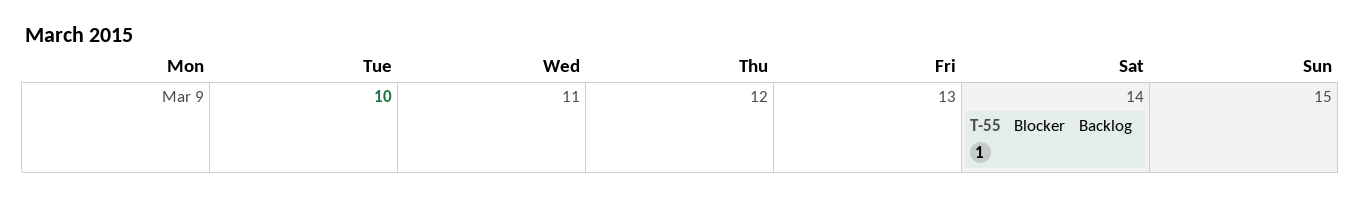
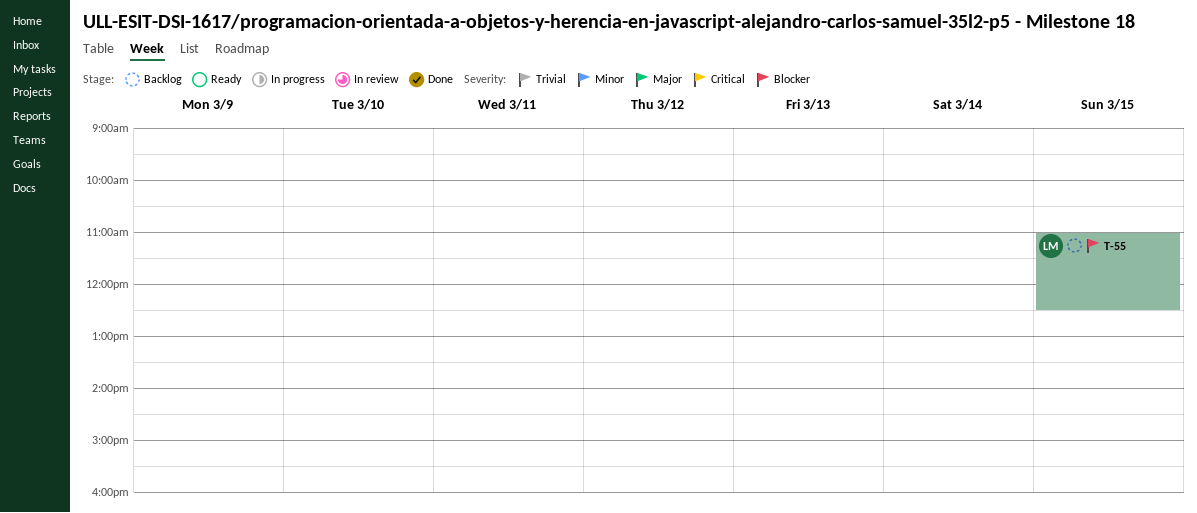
T-55, day: Mar 14 -> Mar 15

